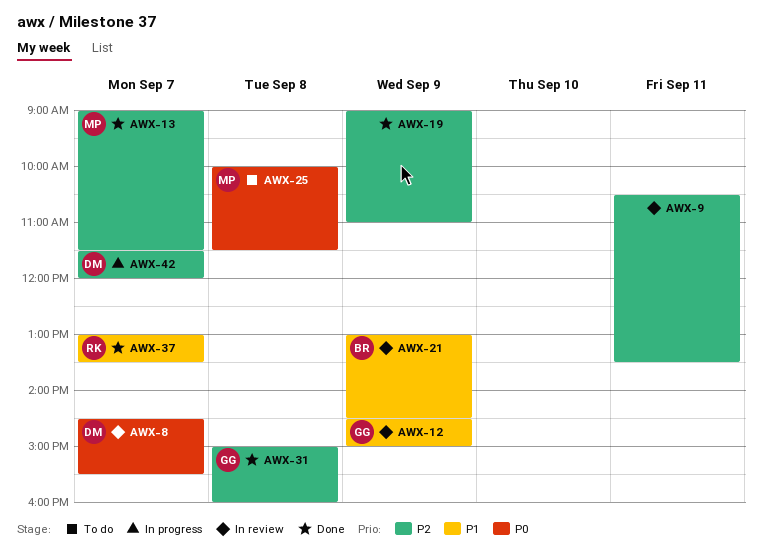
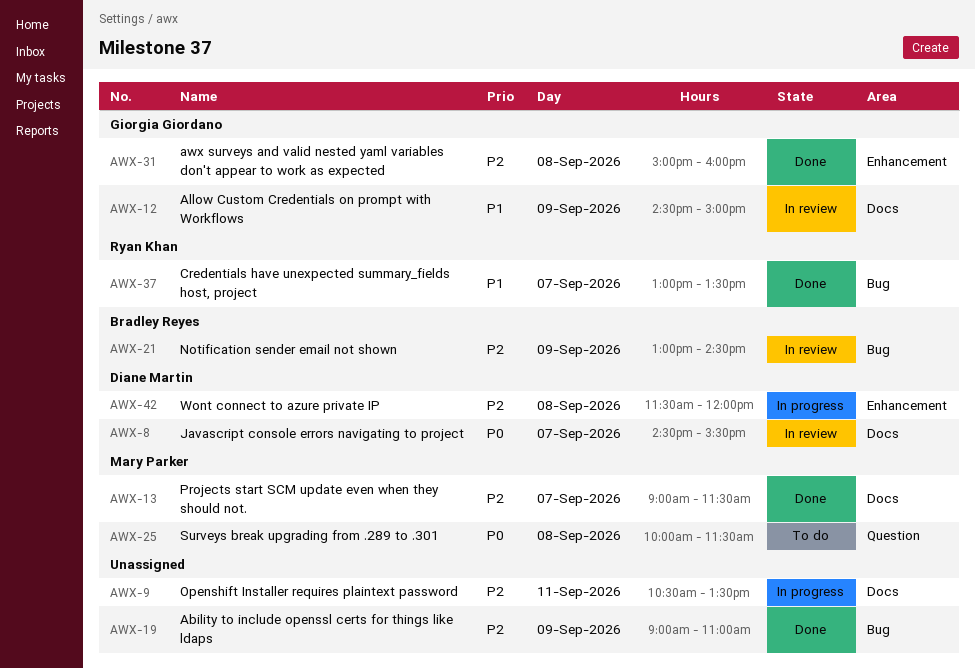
AWX-9, status: In review -> In progress
AWX-21, priority: P1 -> P2
AWX-42, day: Sep 7 -> Sep 8

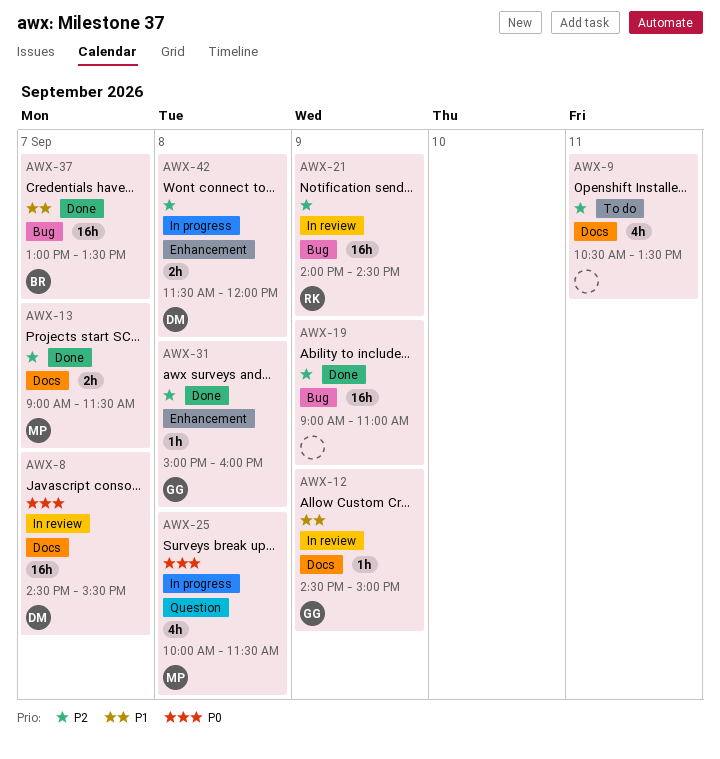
AWX-9, status: In progress -> To do
AWX-21, owner: Bradley Reyes -> Ryan Khan
AWX-21, begins: 13:00 -> 14:00
AWX-25, status: To do -> In progress
AWX-37, owner: Ryan Khan -> Bradley Reyes

